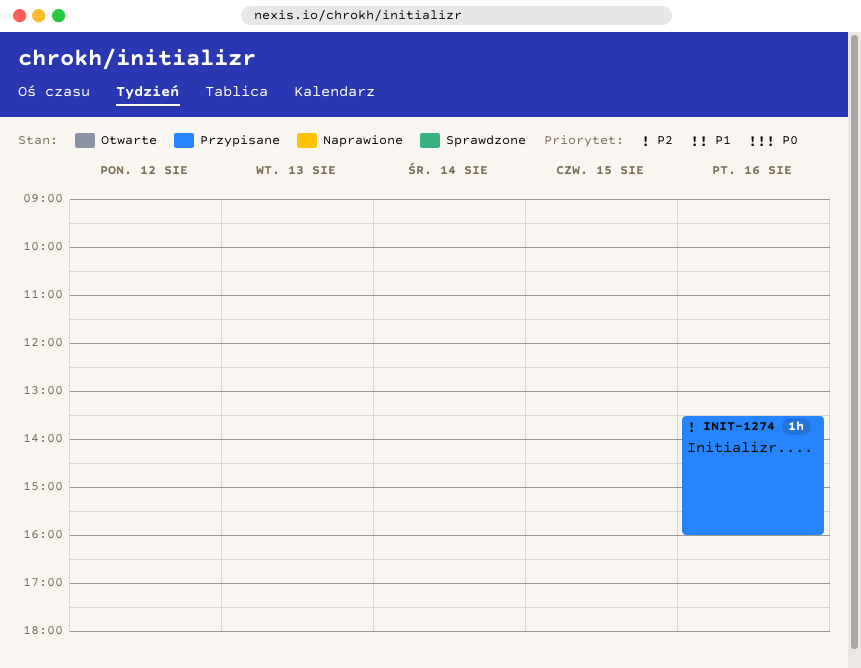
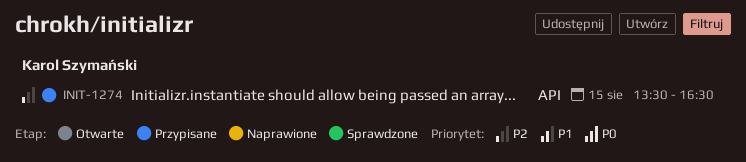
INIT-1274, day: Aug 16 -> Aug 15
INIT-1274, ends: 16:00 -> 16:30

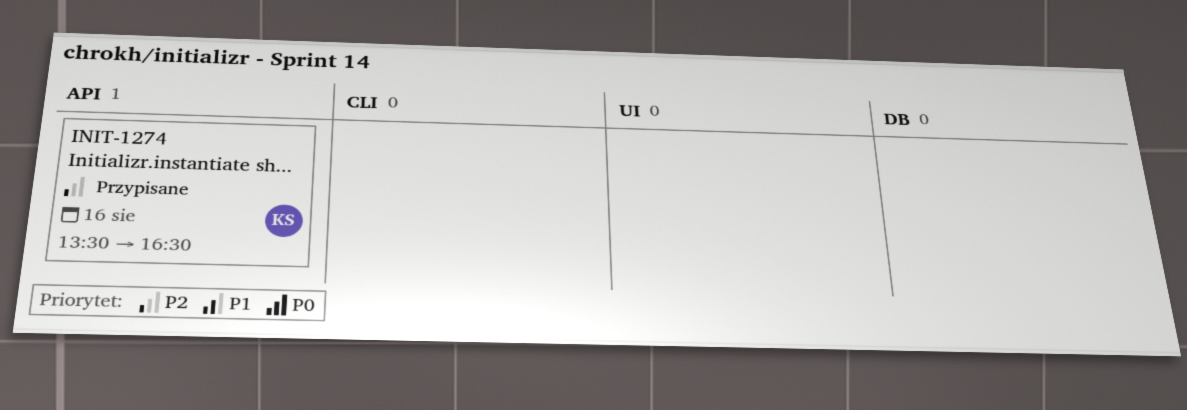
INIT-1274, day: Aug 15 -> Aug 16

